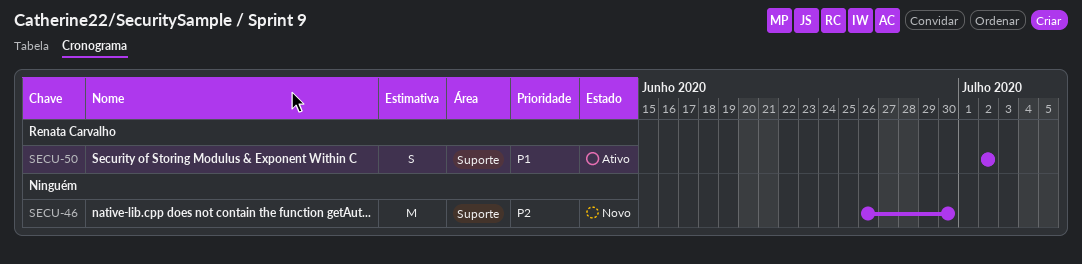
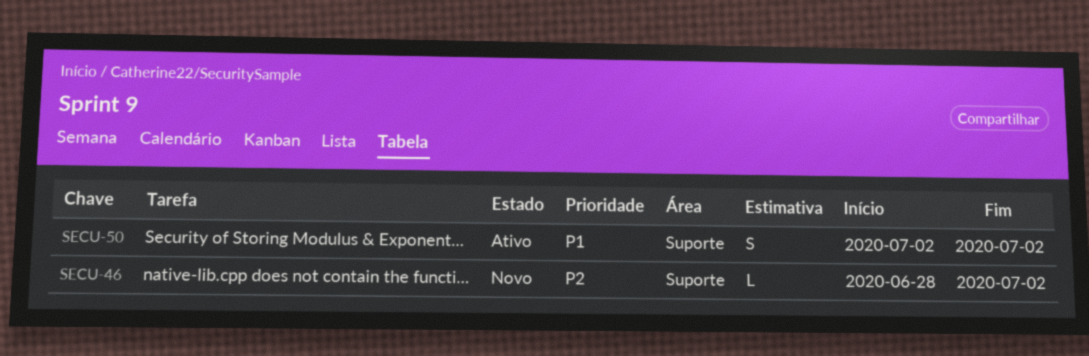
SECU-46, estimate: M -> L
SECU-46, start: Jun 26 -> Jun 28
SECU-46, due: Jun 30 -> Jul 2

